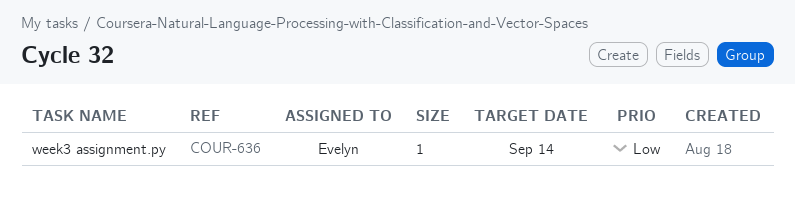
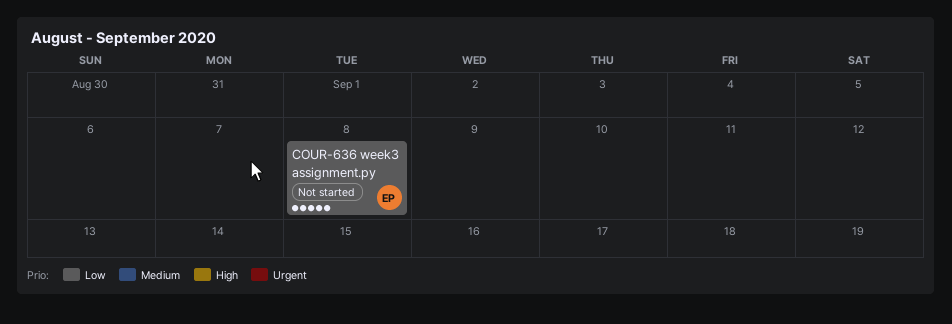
COUR-636, estimate: 1 -> 5
COUR-636, due: Sep 14 -> Sep 8

